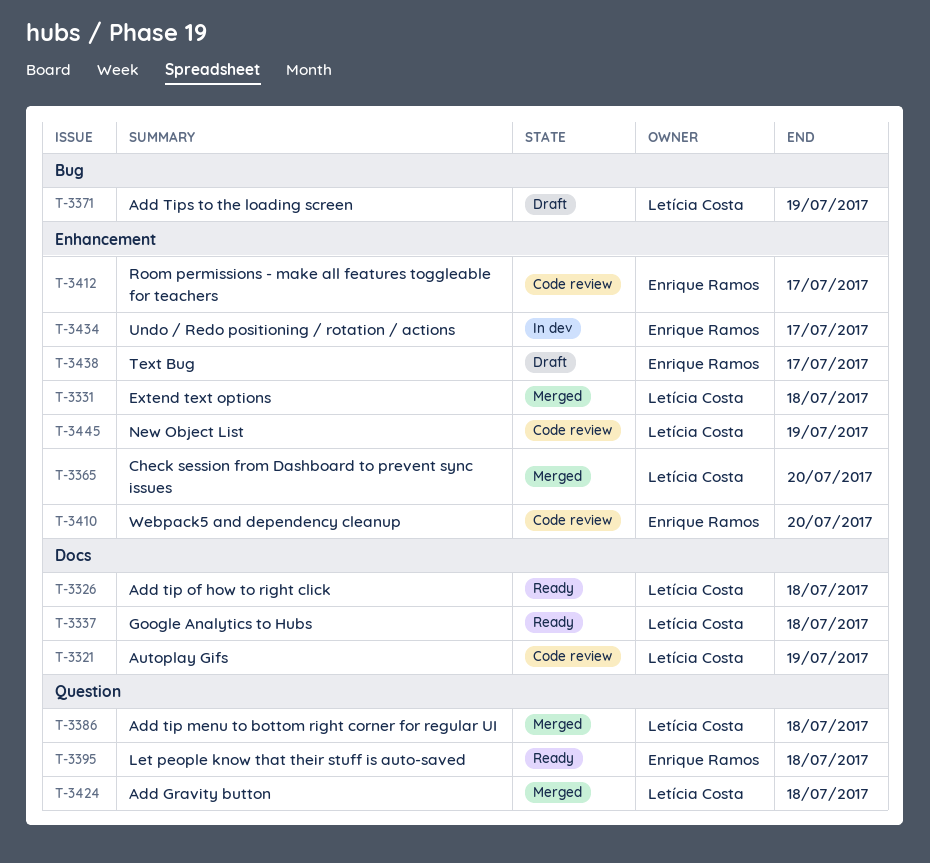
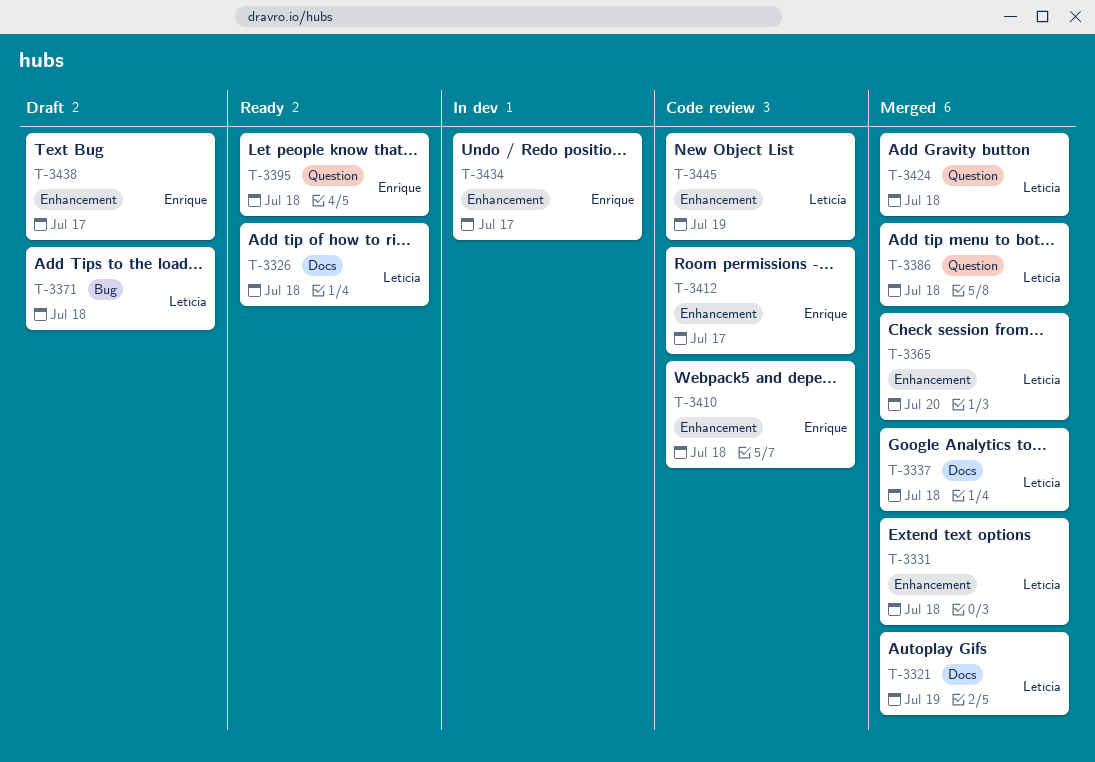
T-3321, status: Code review -> Merged
T-3337, status: Ready -> Merged
T-3371, due: Jul 19 -> Jul 18
T-3410, due: Jul 20 -> Jul 18

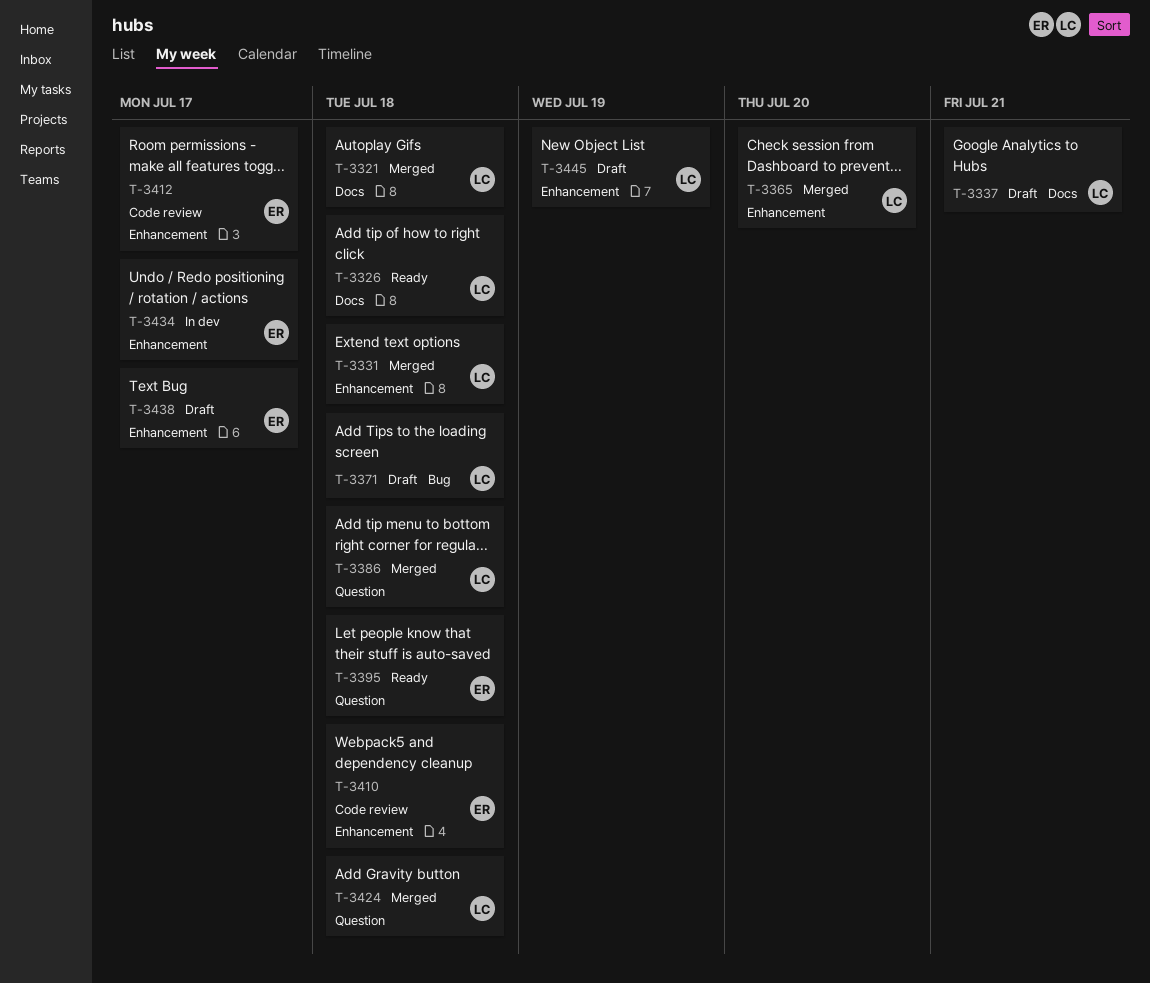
T-3321, due: Jul 19 -> Jul 18
T-3337, status: Merged -> Draft
T-3337, due: Jul 18 -> Jul 21
T-3445, status: Code review -> Draft

